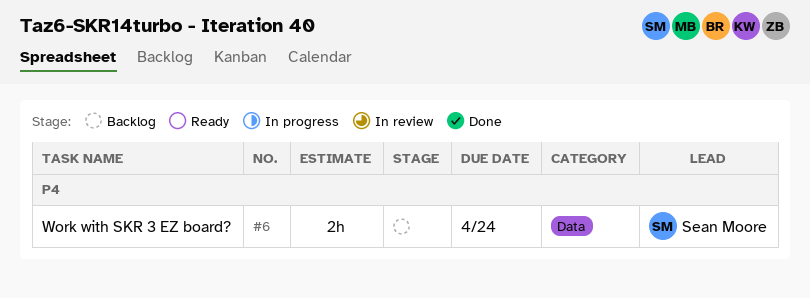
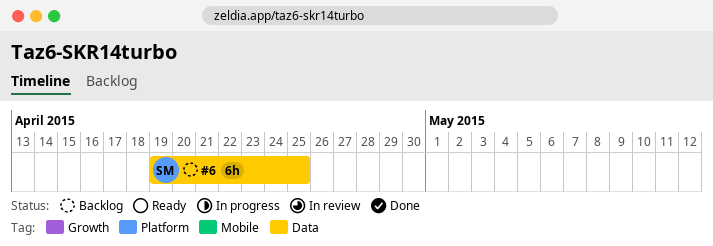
#6, estimate: 2h -> 6h
#6, due: Apr 24 -> Apr 25

